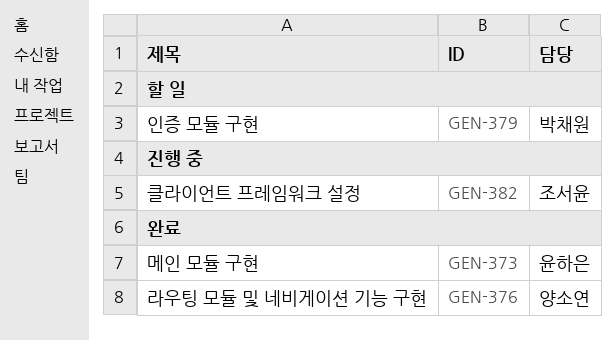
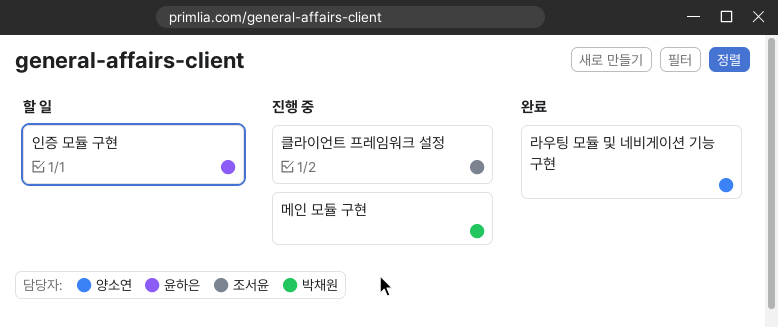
메인 모듈 구현, status: 완료 -> 진행 중
메인 모듈 구현, owner: 윤하은 -> 박채원
인증 모듈 구현, owner: 박채원 -> 윤하은

